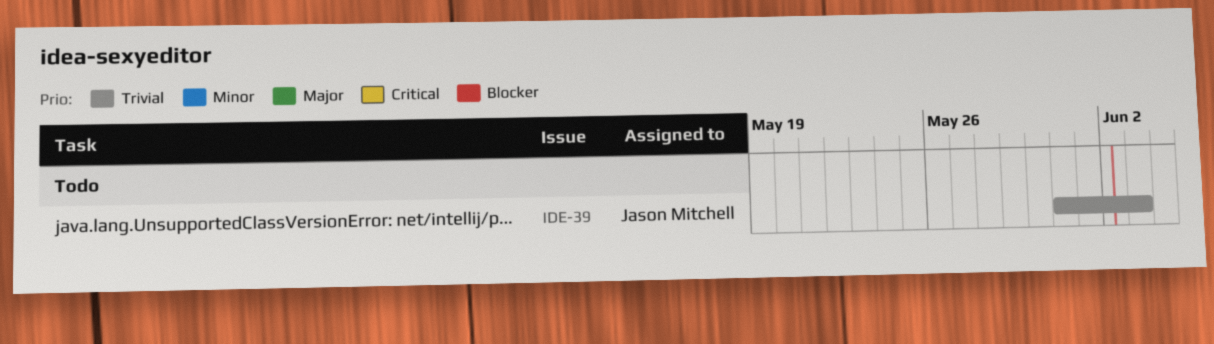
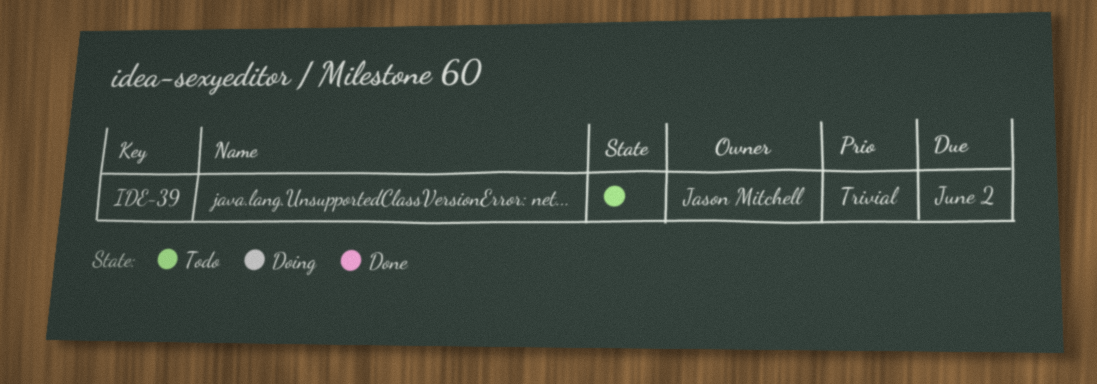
IDE-39, due: Jun 3 -> Jun 2

